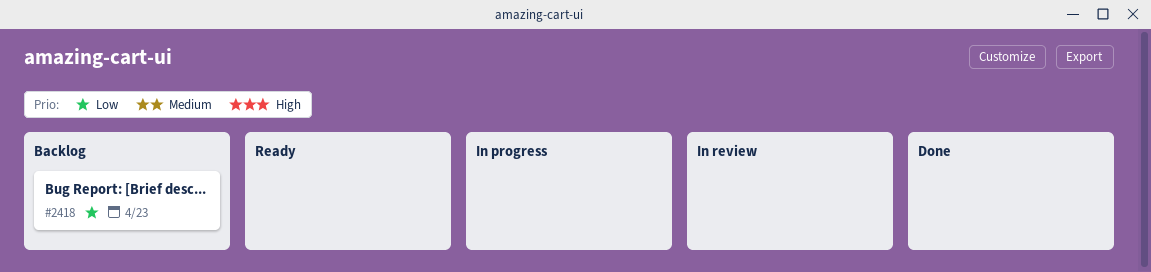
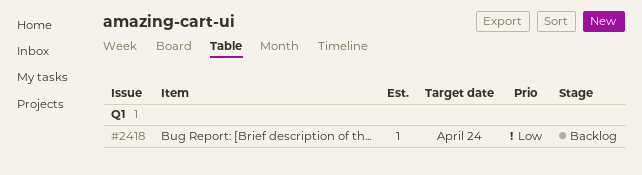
#2418, due: Apr 23 -> Apr 24

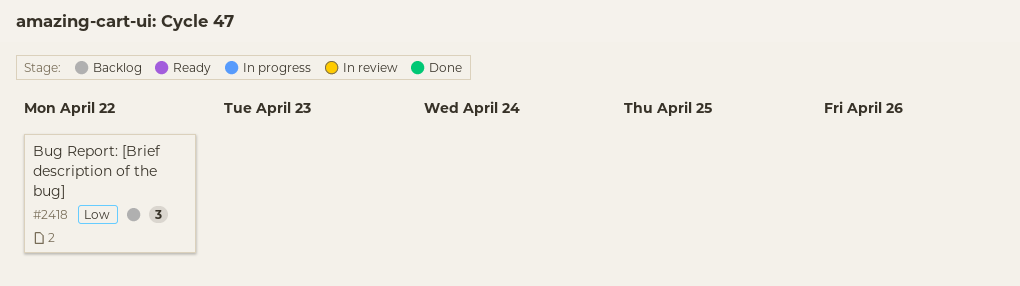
#2418, estimate: 1 -> 3
#2418, due: Apr 24 -> Apr 22

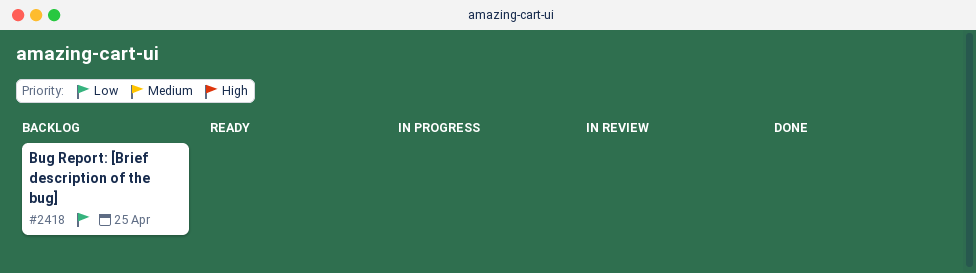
#2418, due: Apr 22 -> Apr 25

